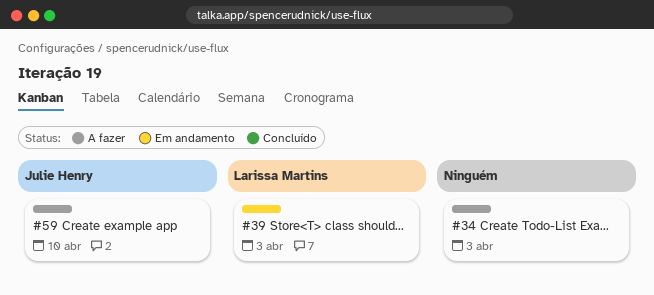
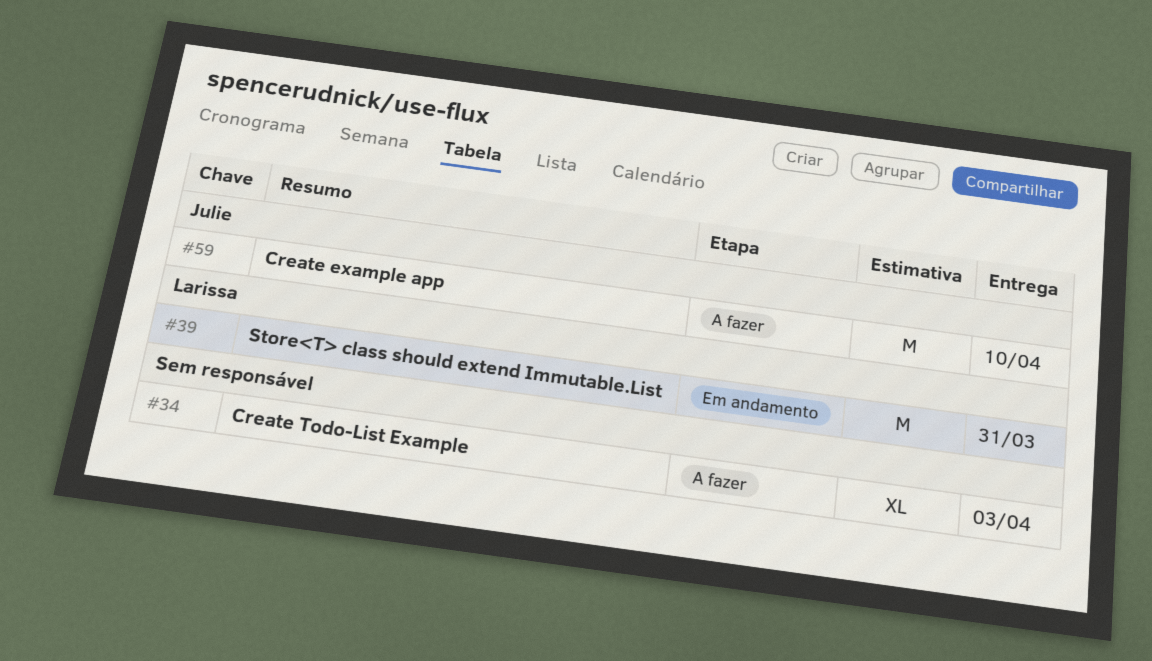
#39, due: Apr 3 -> Mar 31

